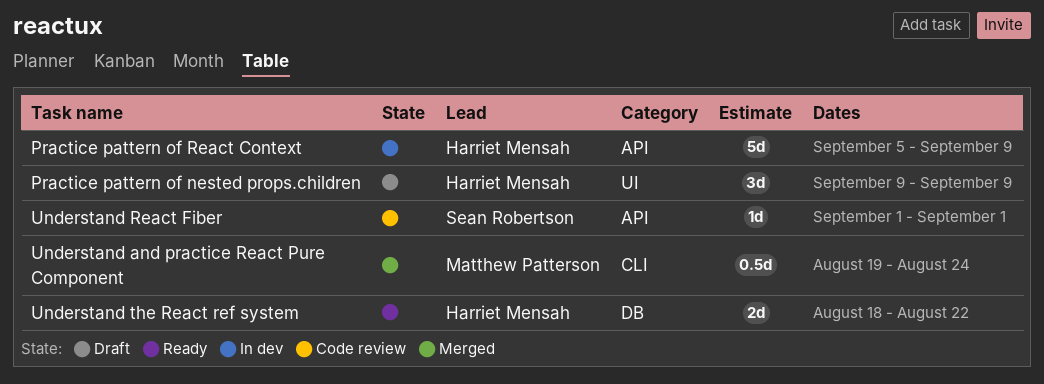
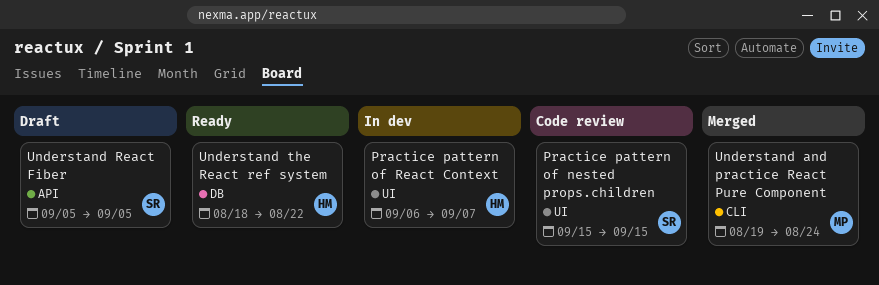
Practice pattern of nested props.children, status: Draft -> Code review
Practice pattern of nested props.children, owner: Harriet Mensah -> Sean Robertson
Practice pattern of nested props.children, start: Sep 9 -> Sep 15
Practice pattern of nested props.children, due: Sep 9 -> Sep 15
Practice pattern of React Context, label: API -> UI
Practice pattern of React Context, start: Sep 5 -> Sep 6
Practice pattern of React Context, due: Sep 9 -> Sep 7
Understand React Fiber, status: Code review -> Draft
Understand React Fiber, start: Sep 1 -> Sep 5
Understand React Fiber, due: Sep 1 -> Sep 5

